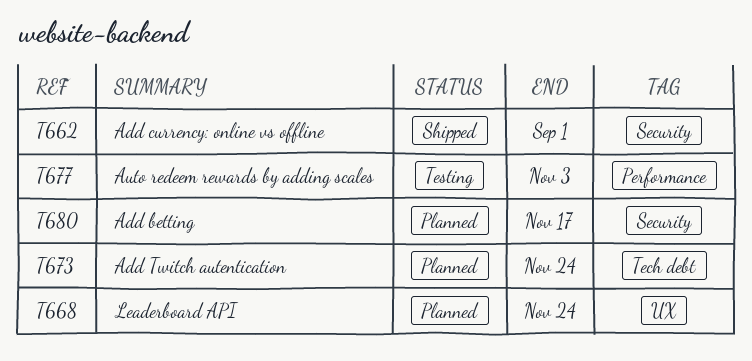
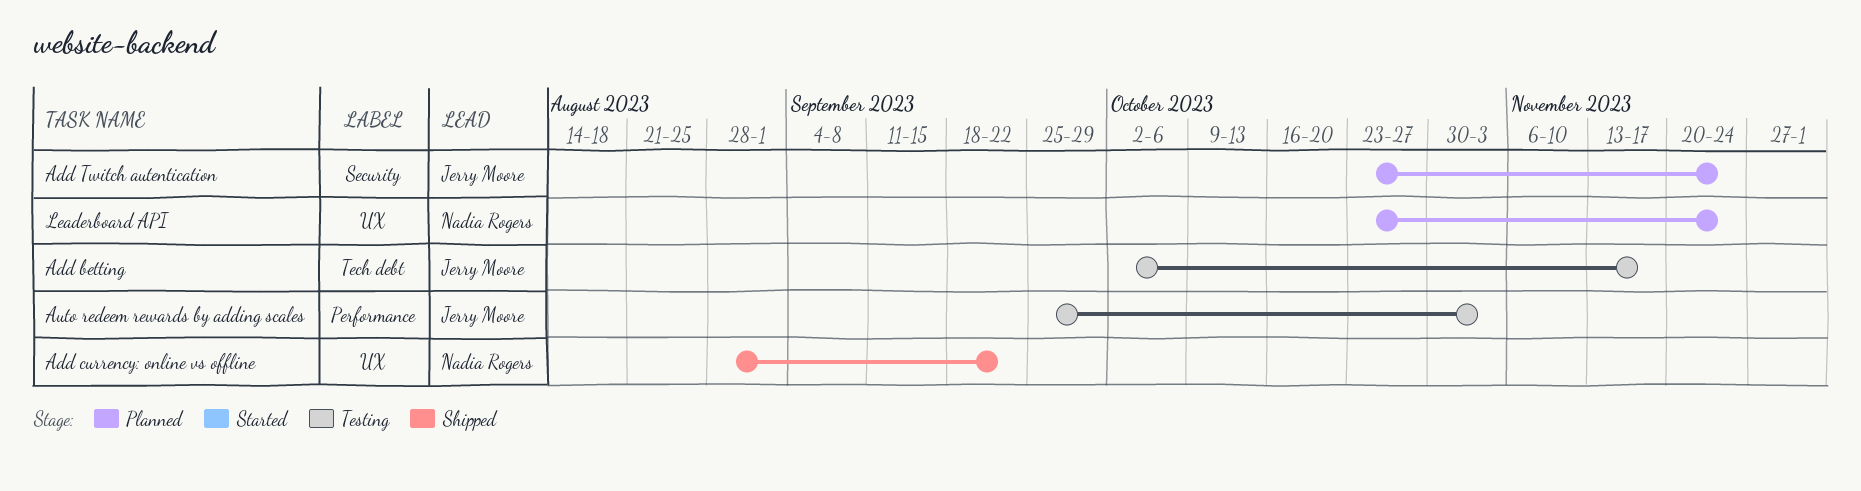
Add betting, status: Planned -> Testing
Add betting, label: Security -> Tech debt
Add currency: online vs offline, label: Security -> UX
Add currency: online vs offline, due: Sep 1 -> Sep 22
Add Twitch autentication, label: Tech debt -> Security

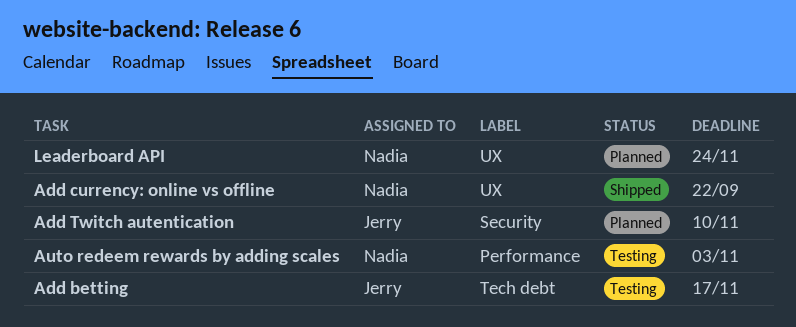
Add Twitch autentication, due: Nov 24 -> Nov 10
Auto redeem rewards by adding scales, owner: Jerry Moore -> Nadia Rogers

